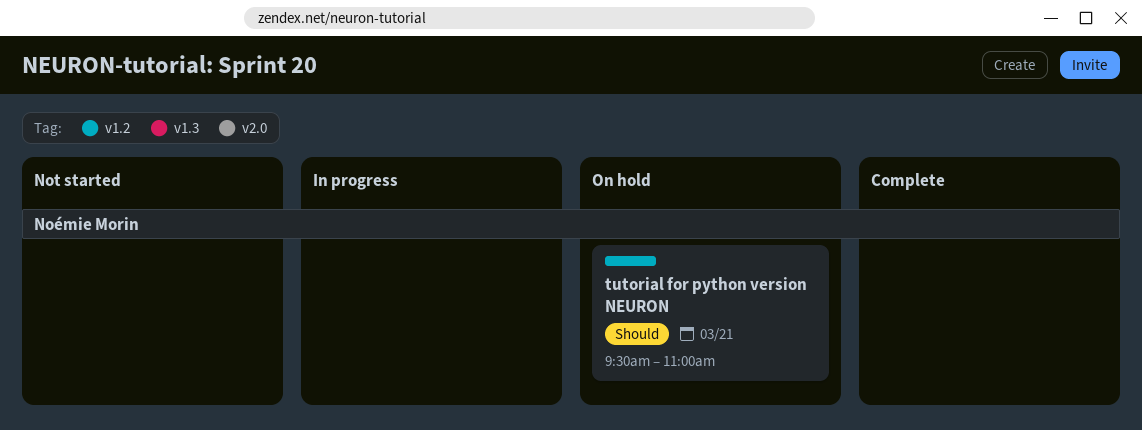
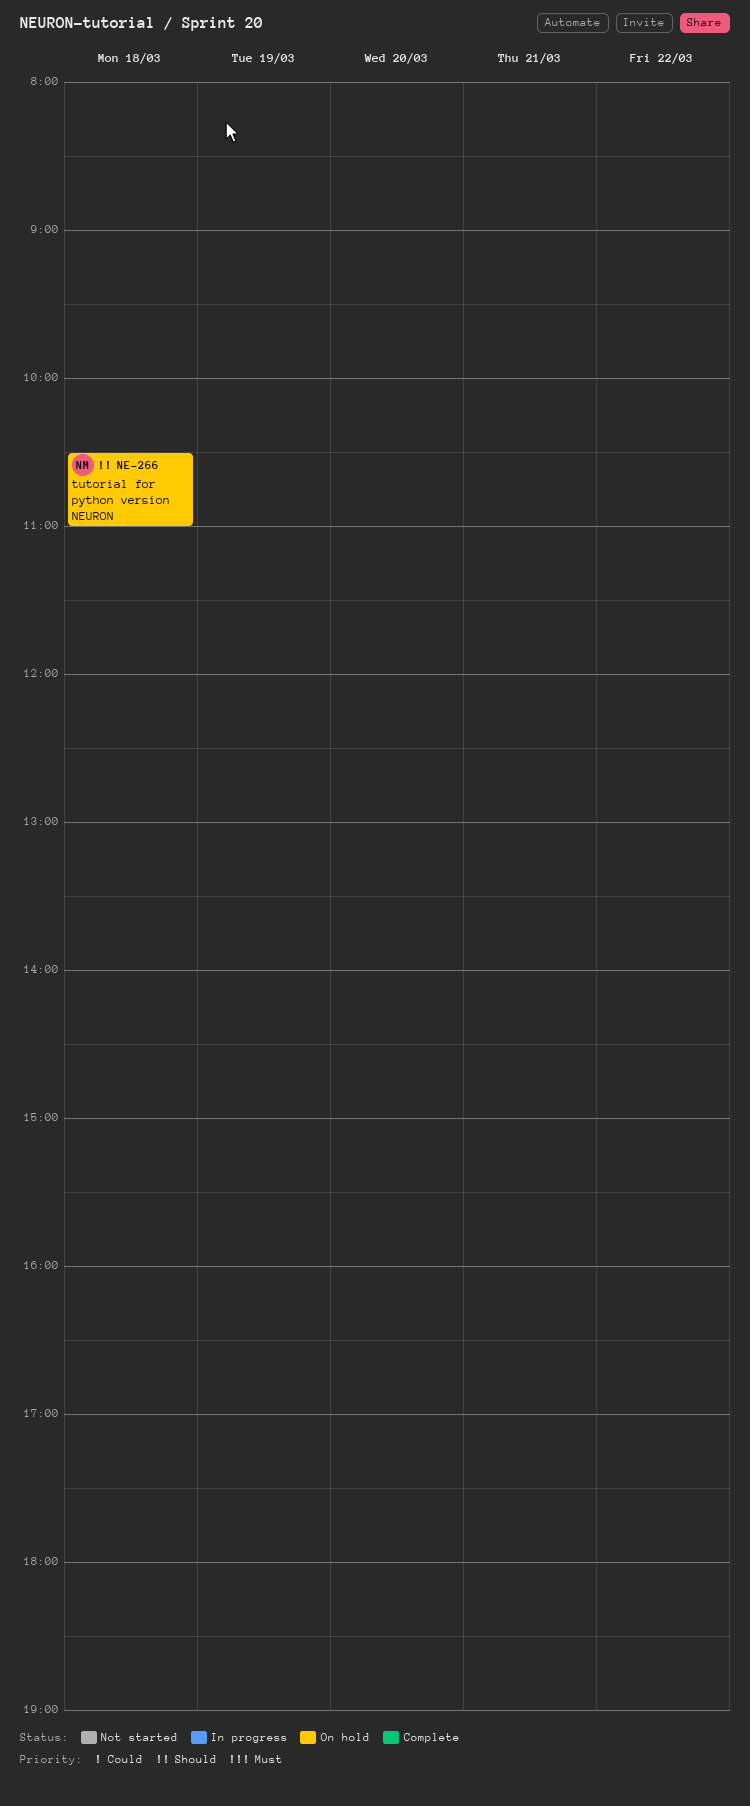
tutorial for python version NEURON, day: Mar 21 -> Mar 18
tutorial for python version NEURON, begins: 09:30 -> 10:30

